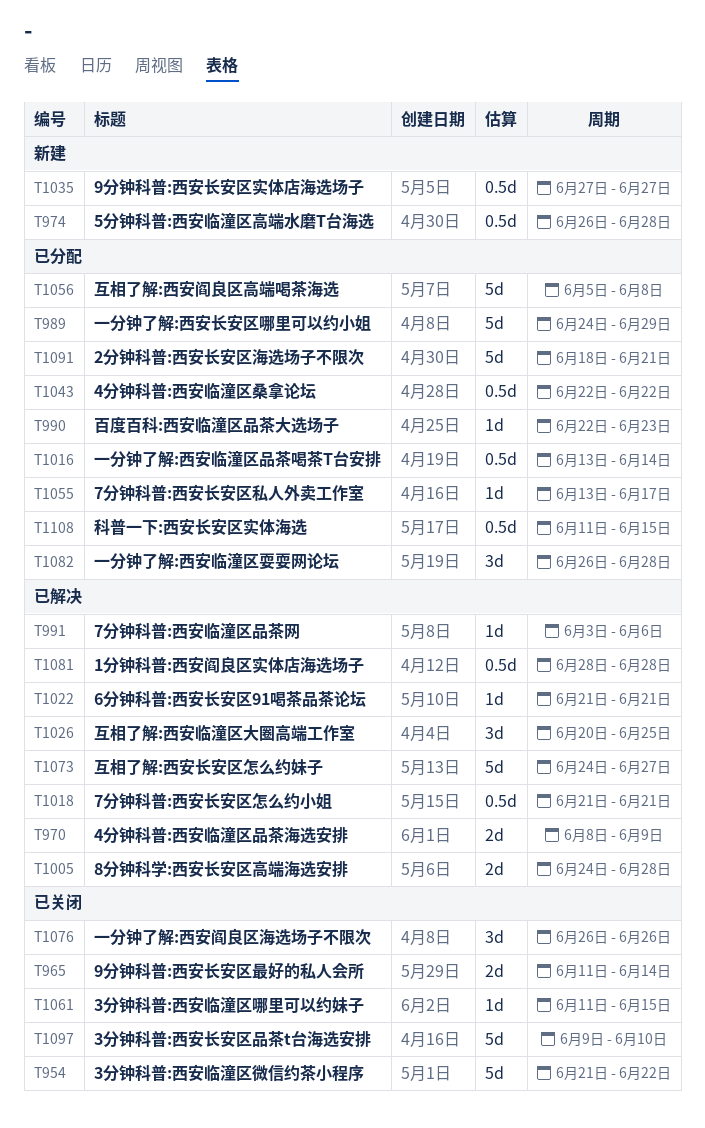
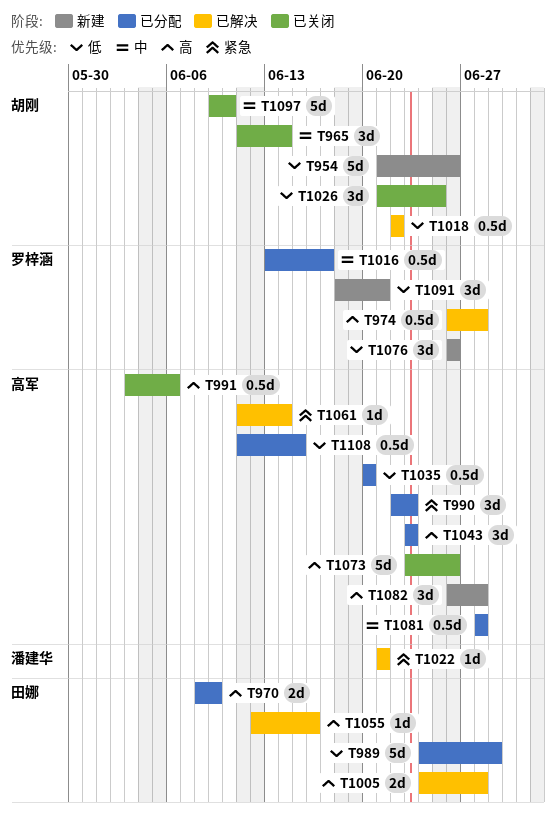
T954, status: 已关闭 -> 新建
T954, due: Jun 22 -> Jun 26
T965, estimate: 2d -> 3d
T970, status: 已解决 -> 已分配
T974, status: 新建 -> 已解决
T990, estimate: 1d -> 3d
T991, status: 已解决 -> 已关闭
T991, estimate: 1d -> 0.5d
T1016, due: Jun 14 -> Jun 17
T1018, start: Jun 21 -> Jun 22
T1018, due: Jun 21 -> Jun 22
T1026, status: 已解决 -> 已关闭
T1026, start: Jun 20 -> Jun 21
T1035, status: 新建 -> 已分配
T1035, start: Jun 27 -> Jun 20
T1035, due: Jun 27 -> Jun 20
T1043, estimate: 0.5d -> 3d
T1043, start: Jun 22 -> Jun 23
T1043, due: Jun 22 -> Jun 23
T1055, status: 已分配 -> 已解决
T1055, start: Jun 13 -> Jun 12
T1055, due: Jun 17 -> Jun 16
T1056: present -> none
T1061, status: 已关闭 -> 已解决
T1061, due: Jun 15 -> Jun 14
T1073, status: 已解决 -> 已关闭
T1073, start: Jun 24 -> Jun 23
T1073, due: Jun 27 -> Jun 26
T1076, status: 已关闭 -> 新建
T1081, status: 已解决 -> 已分配
T1082, status: 已分配 -> 新建
T1091, status: 已分配 -> 新建
T1091, estimate: 5d -> 3d

